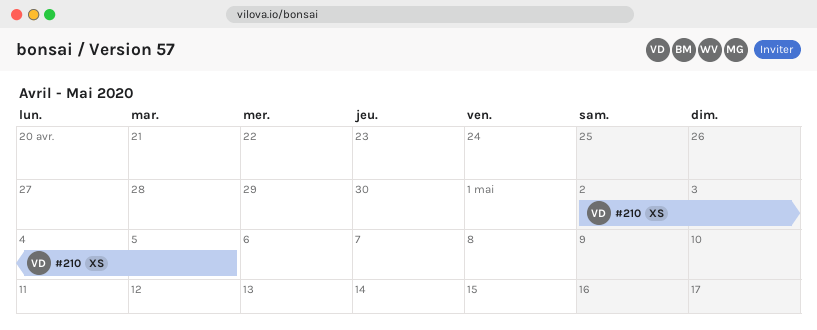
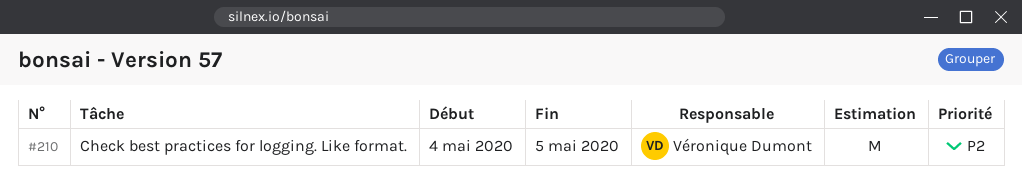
#210, estimate: XS -> M
#210, start: May 2 -> May 4

